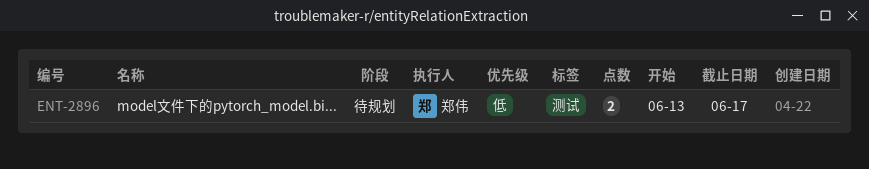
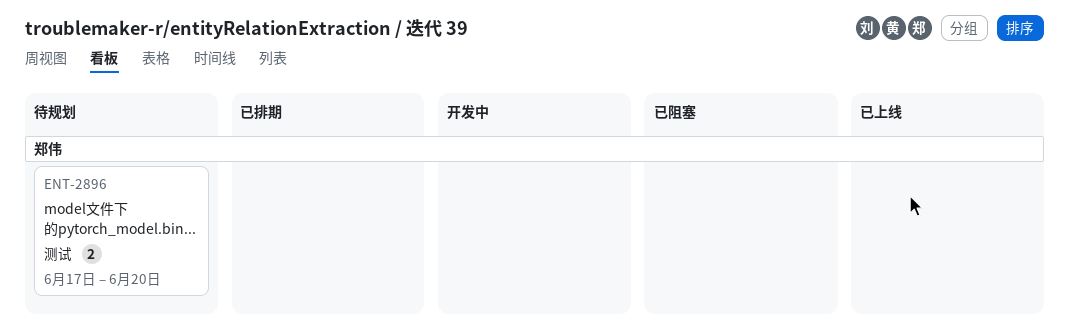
ENT-2896, start: Jun 13 -> Jun 17
ENT-2896, due: Jun 17 -> Jun 20

